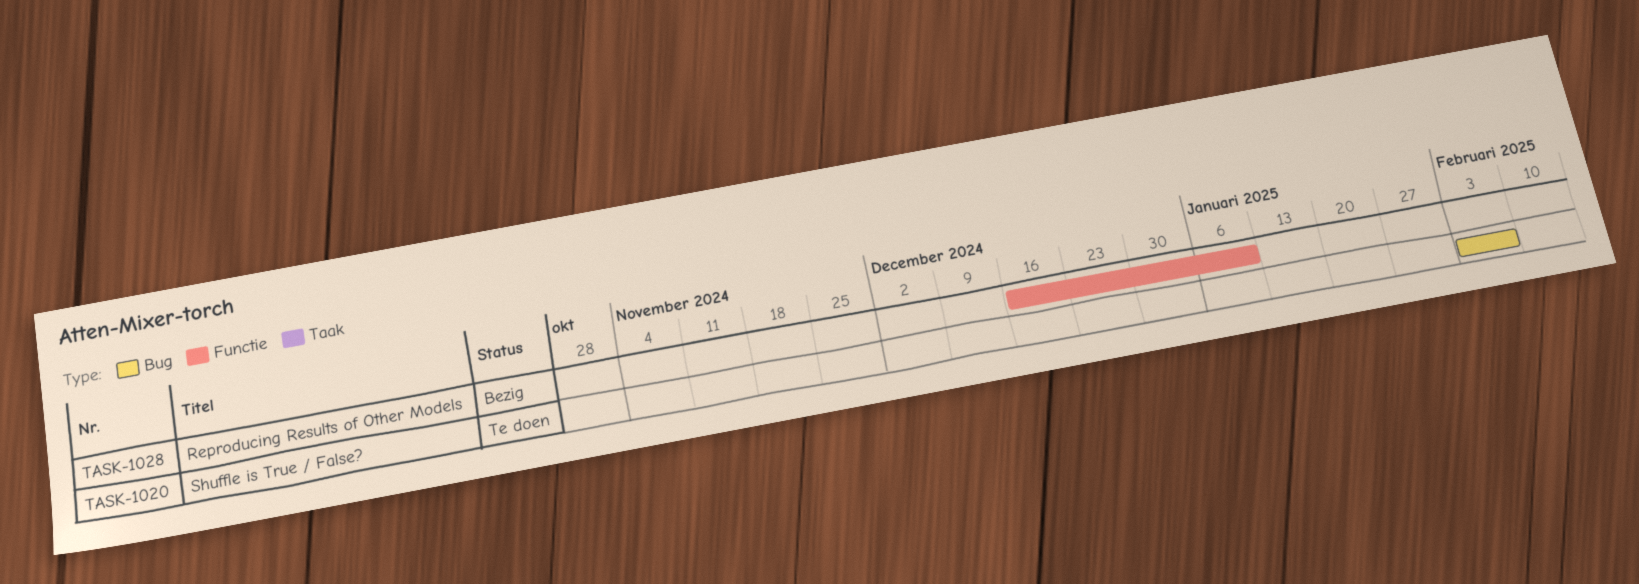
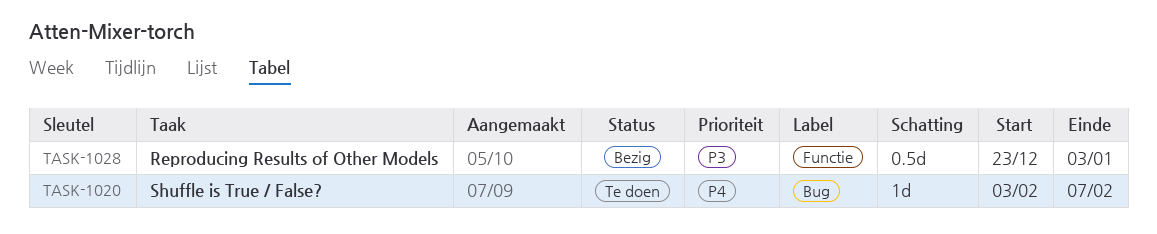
TASK-1028, start: Dec 16 -> Dec 23
TASK-1028, due: Jan 10 -> Jan 3

